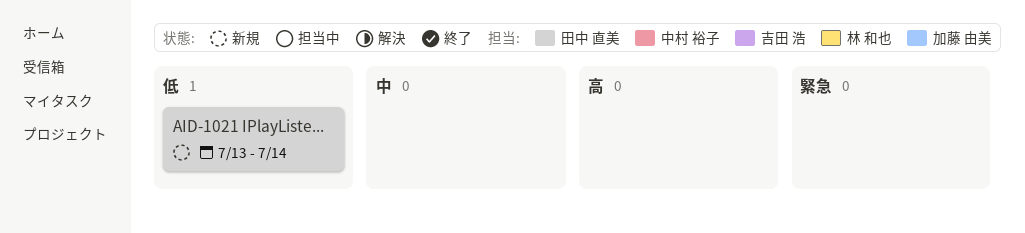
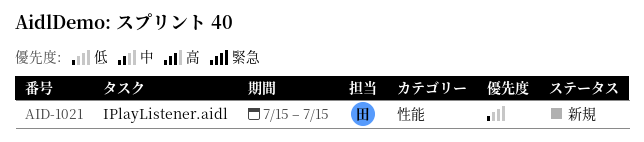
AID-1021, start: Jul 13 -> Jul 15
AID-1021, due: Jul 14 -> Jul 15

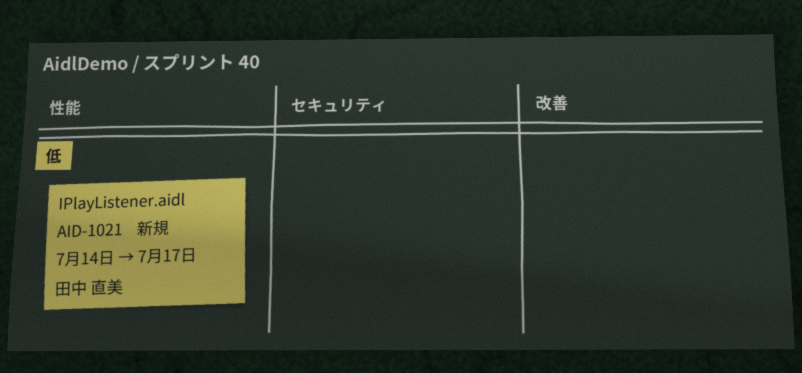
AID-1021, start: Jul 15 -> Jul 14
AID-1021, due: Jul 15 -> Jul 17

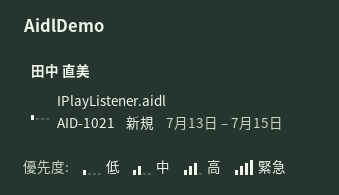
AID-1021, start: Jul 14 -> Jul 13
AID-1021, due: Jul 17 -> Jul 15

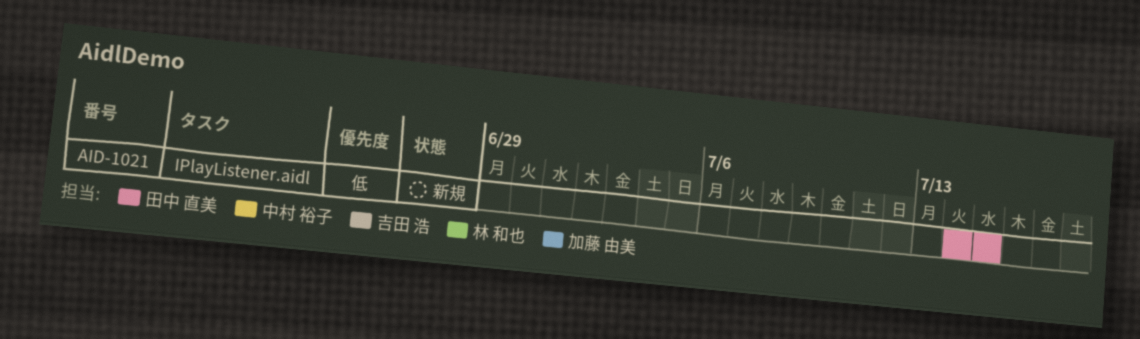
AID-1021, start: Jul 13 -> Jul 14

